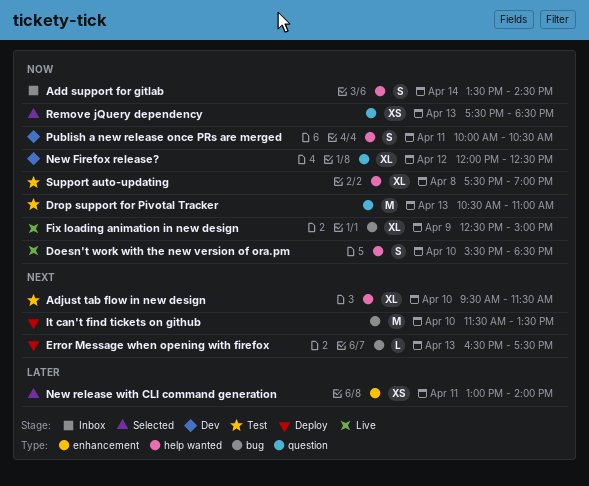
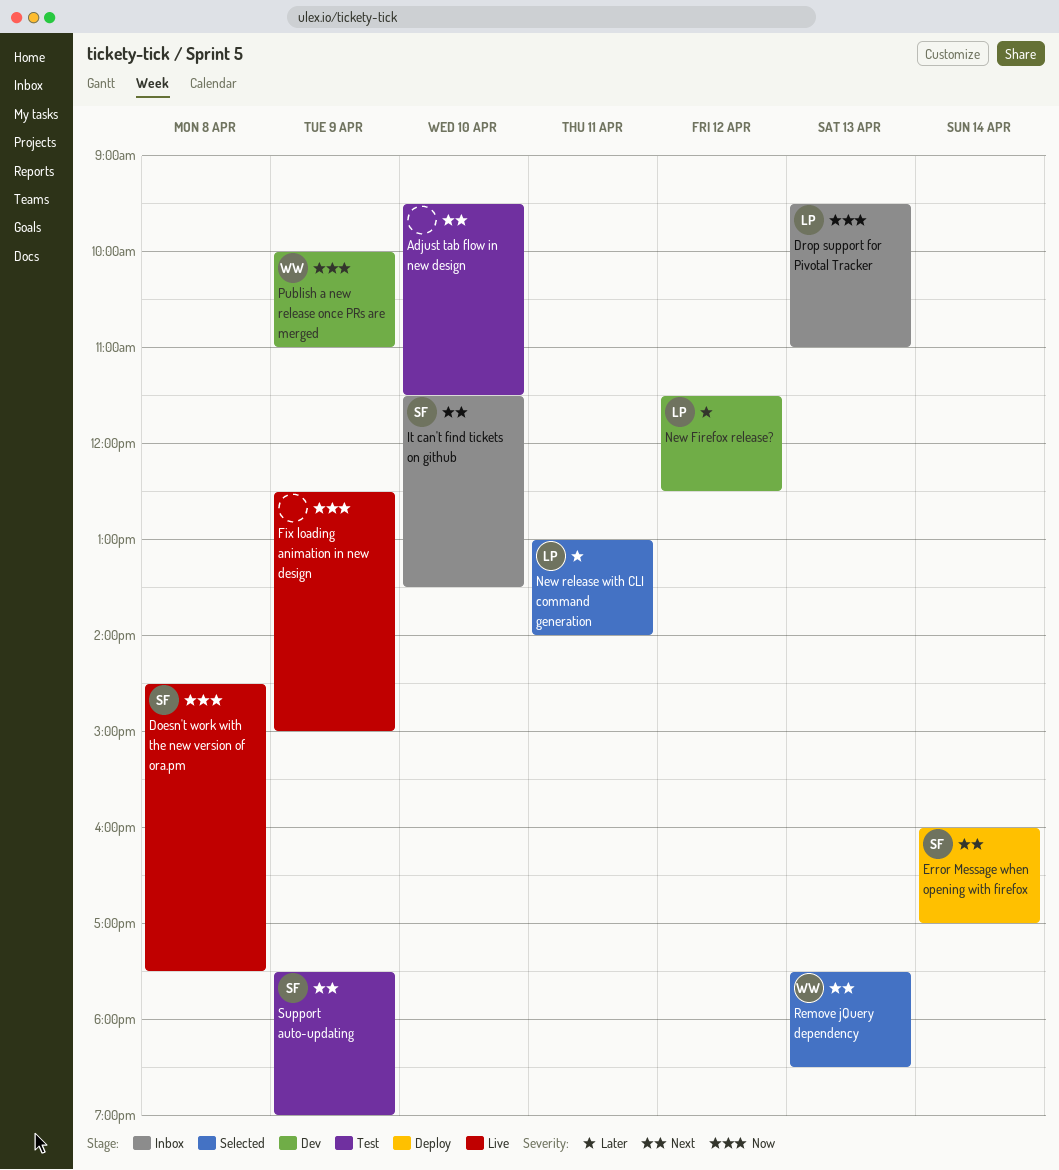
Add support for gitlab: present -> none
Doesn't work with the new version of ora.pm, day: Apr 10 -> Apr 8
Doesn't work with the new version of ora.pm, begins: 15:30 -> 14:30
Doesn't work with the new version of ora.pm, ends: 18:30 -> 17:30
Drop support for Pivotal Tracker, status: Test -> Inbox
Drop support for Pivotal Tracker, begins: 10:30 -> 09:30
Error Message when opening with firefox, day: Apr 13 -> Apr 14
Error Message when opening with firefox, begins: 16:30 -> 16:00
Error Message when opening with firefox, ends: 17:30 -> 17:00
It can't find tickets on github, status: Deploy -> Inbox
New Firefox release?, priority: Now -> Later
New Firefox release?, begins: 12:00 -> 11:30
Publish a new release once PRs are merged, day: Apr 11 -> Apr 9
Publish a new release once PRs are merged, ends: 10:30 -> 11:00
Remove jQuery dependency, priority: Now -> Next
Support auto-updating, priority: Now -> Next
Support auto-updating, day: Apr 8 -> Apr 9

